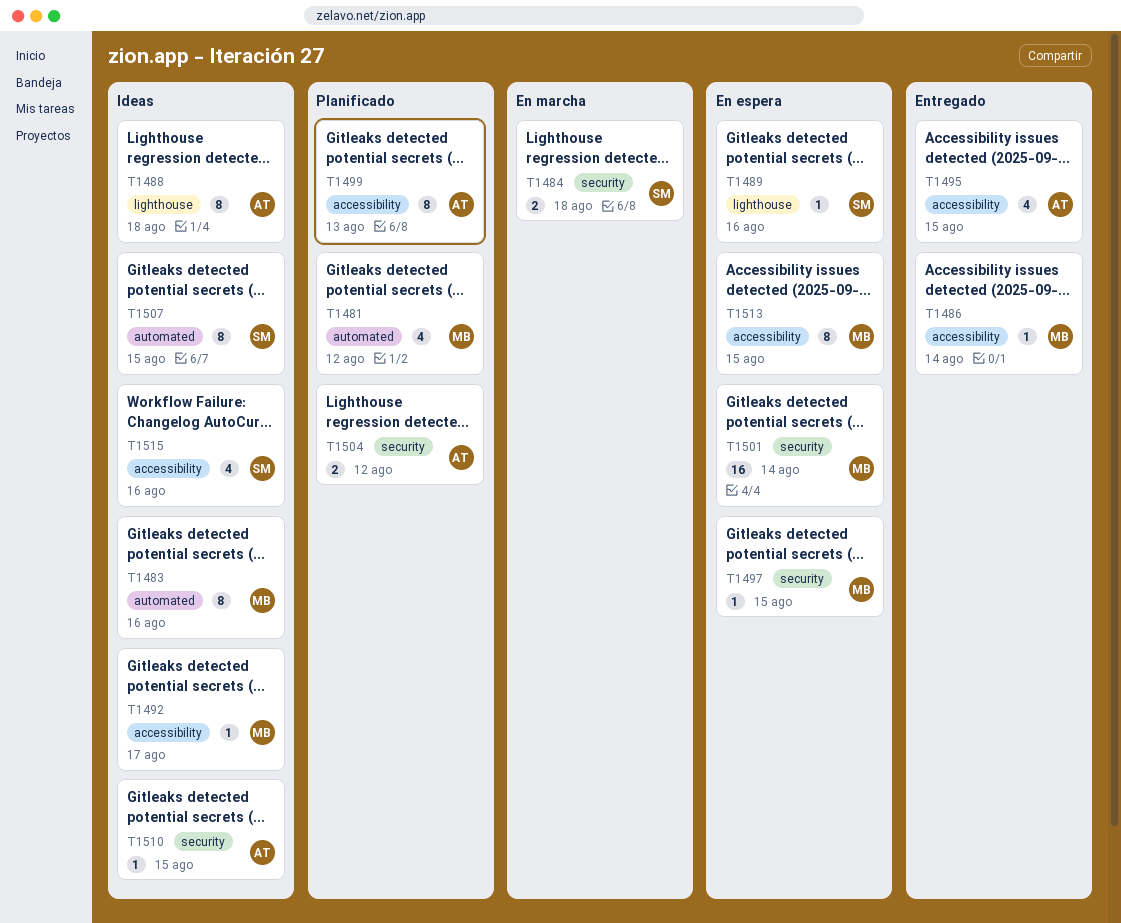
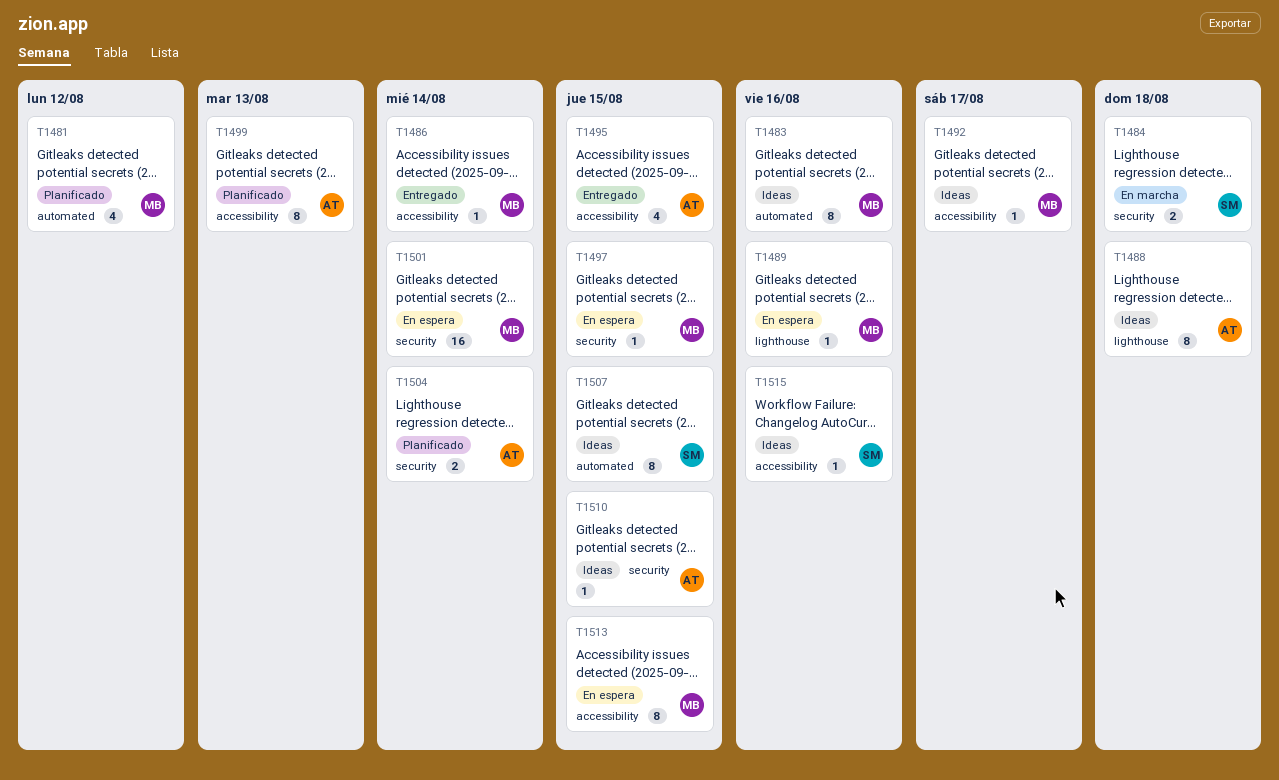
T1489, owner: SM -> MB
T1504, due: Aug 12 -> Aug 14
T1515, estimate: 4 -> 1

